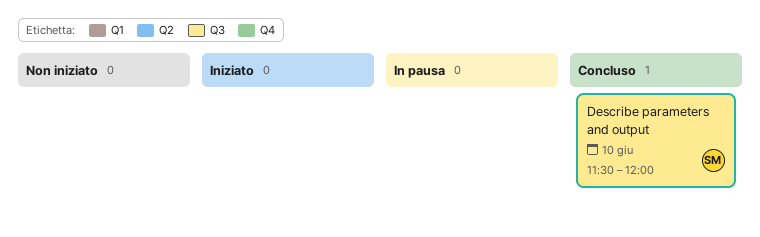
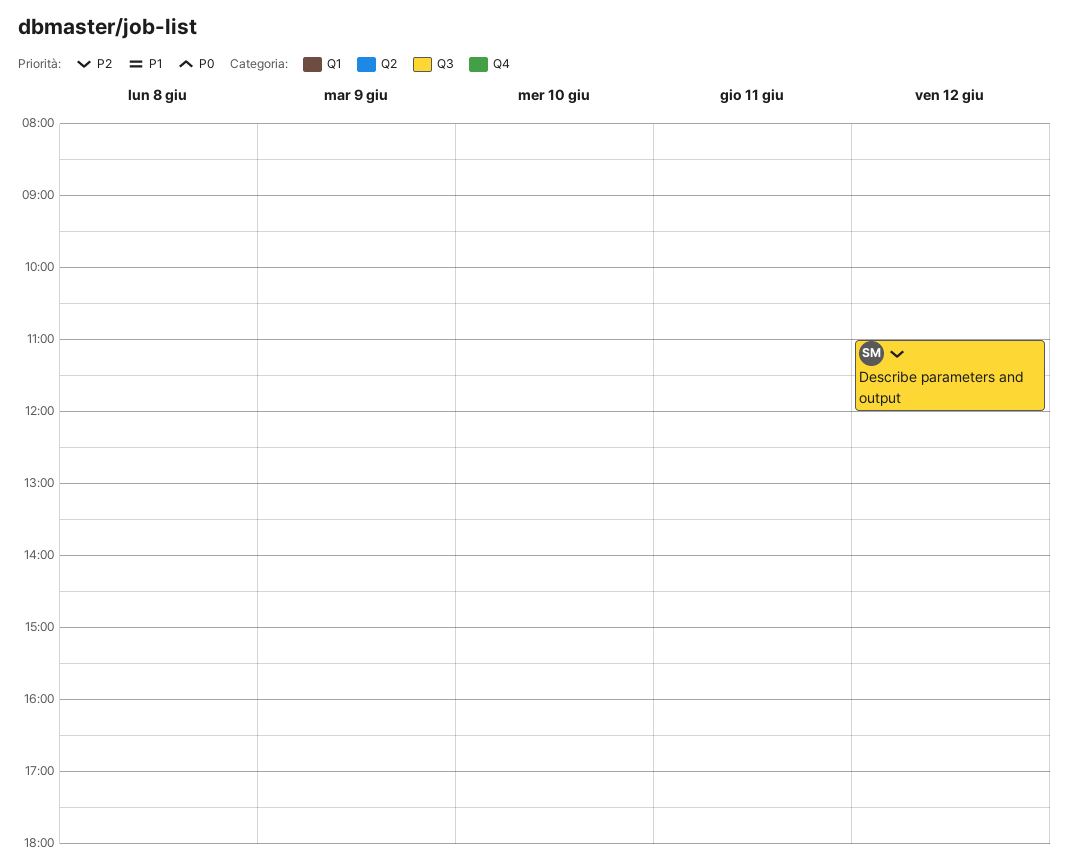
Describe parameters and output, day: Jun 10 -> Jun 12
Describe parameters and output, begins: 11:30 -> 11:00

